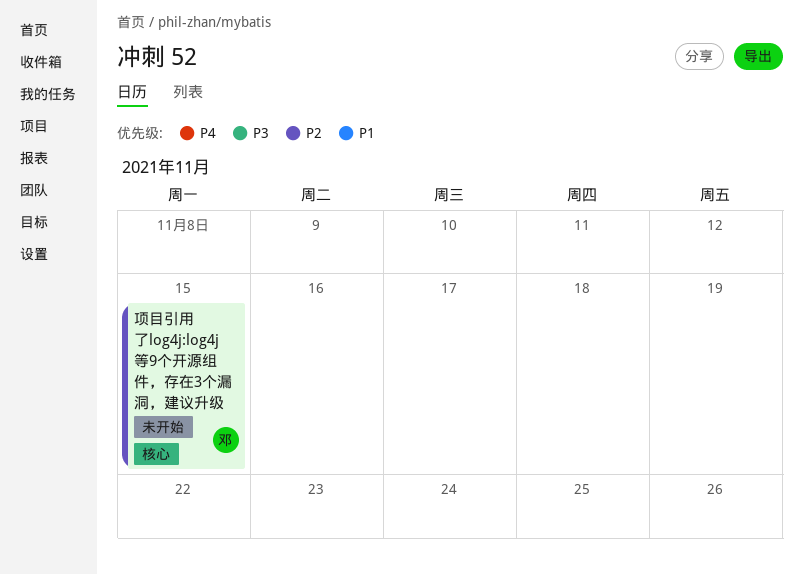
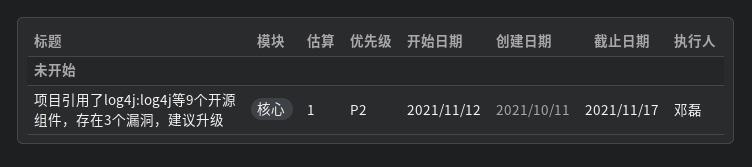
项目引用了log4j:log4j等9个开源组件，存在3个漏洞，建议升级, due: Nov 15 -> Nov 17

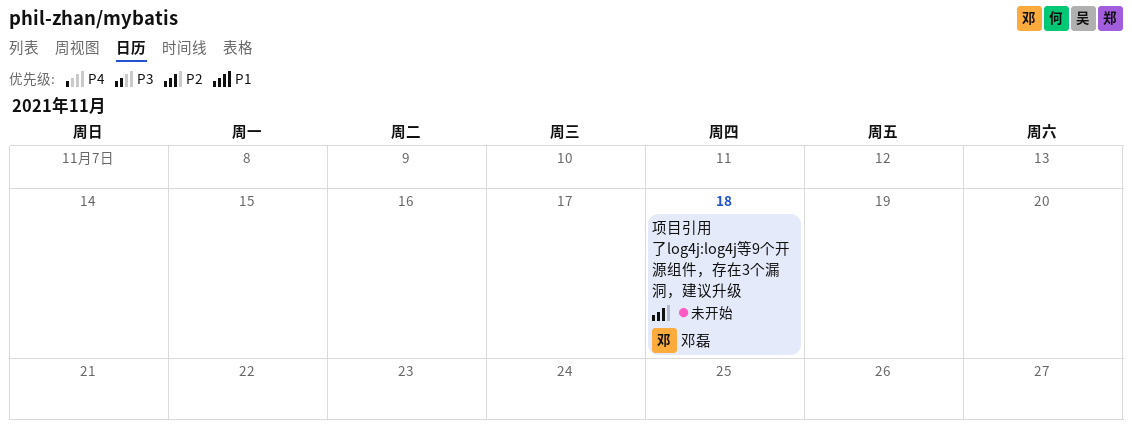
项目引用了log4j:log4j等9个开源组件，存在3个漏洞，建议升级, due: Nov 17 -> Nov 18

